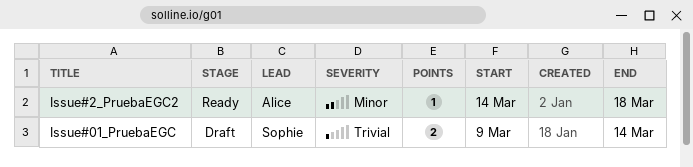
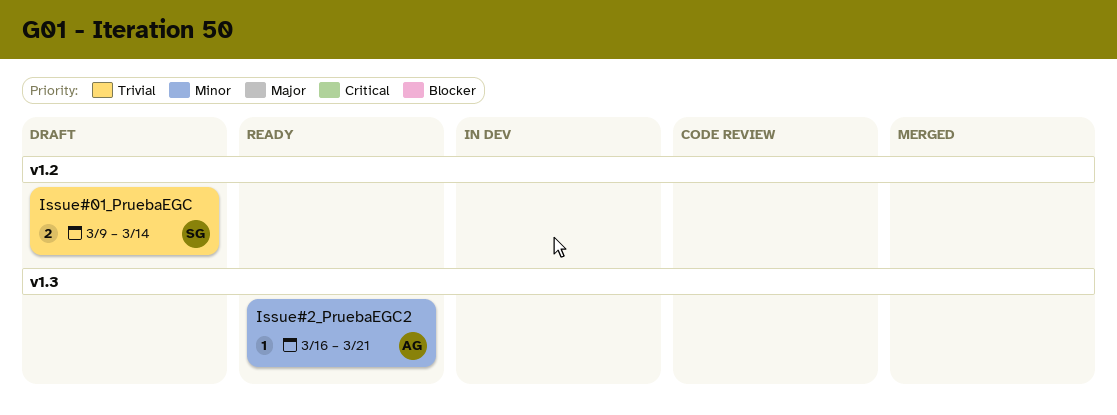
Issue#2_PruebaEGC2, start: Mar 14 -> Mar 16
Issue#2_PruebaEGC2, due: Mar 18 -> Mar 21

